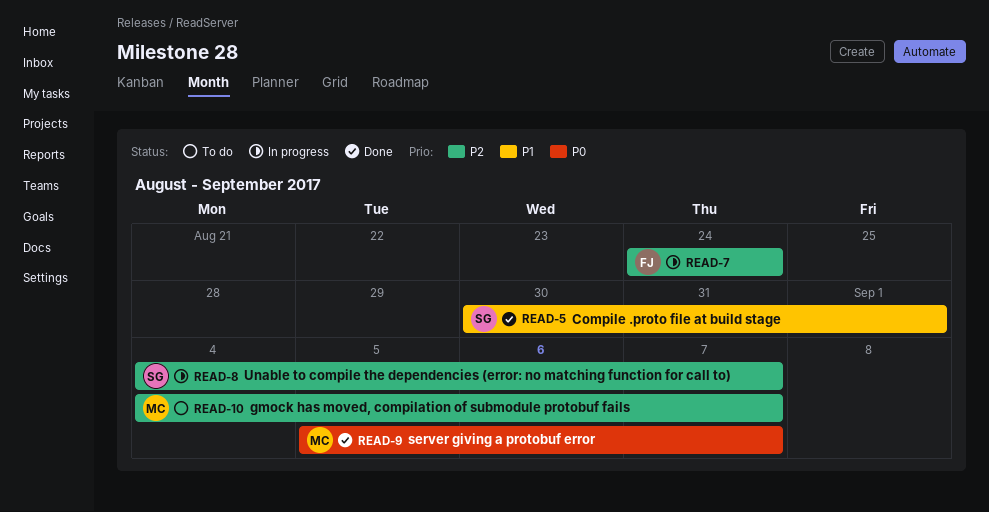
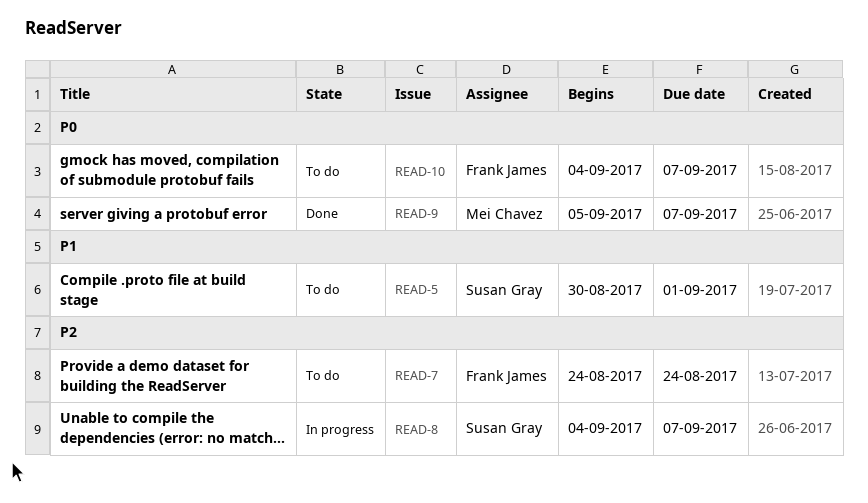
READ-5, status: Done -> To do
READ-7, status: In progress -> To do
READ-10, owner: Mei Chavez -> Frank James
READ-10, priority: P2 -> P0

